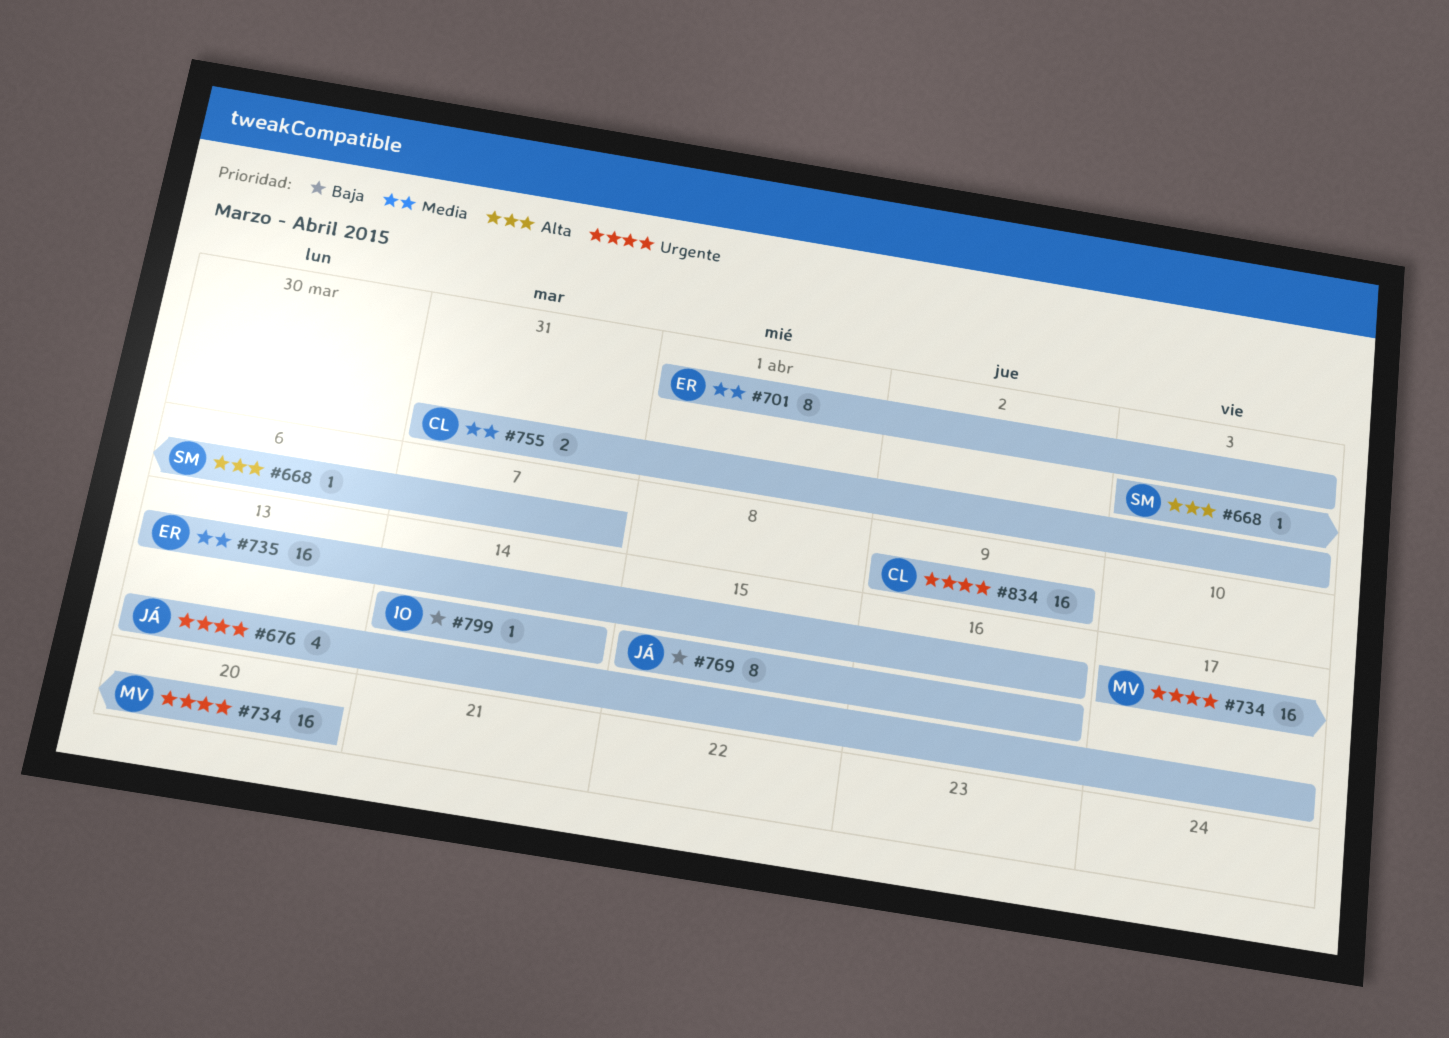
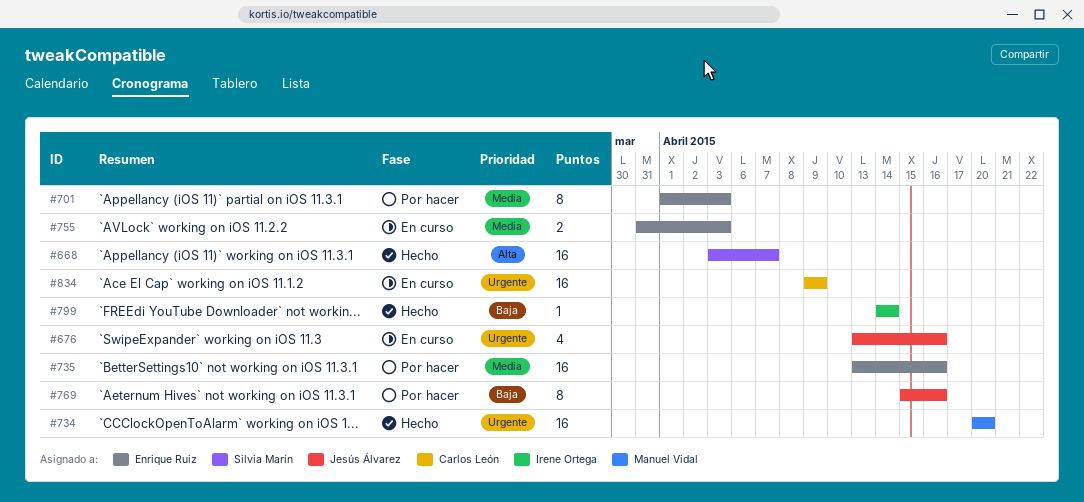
#668, estimate: 1 -> 16
#676, due: Apr 17 -> Apr 16
#734, start: Apr 17 -> Apr 20
#755, owner: Carlos León -> Enrique Ruiz

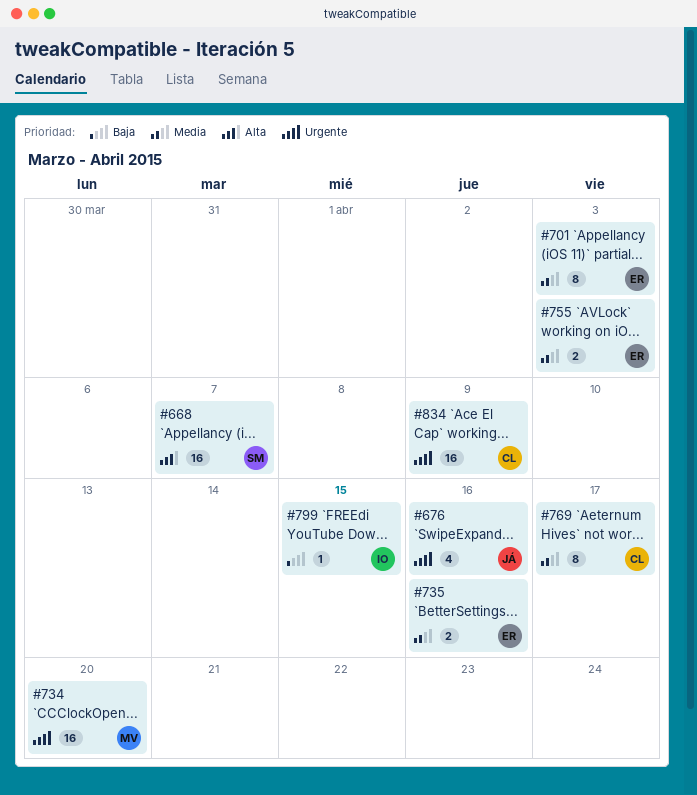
#735, estimate: 16 -> 2
#769, owner: Jesús Álvarez -> Carlos León
#769, priority: Baja -> Media
#769, due: Apr 16 -> Apr 17
#799, due: Apr 14 -> Apr 15

